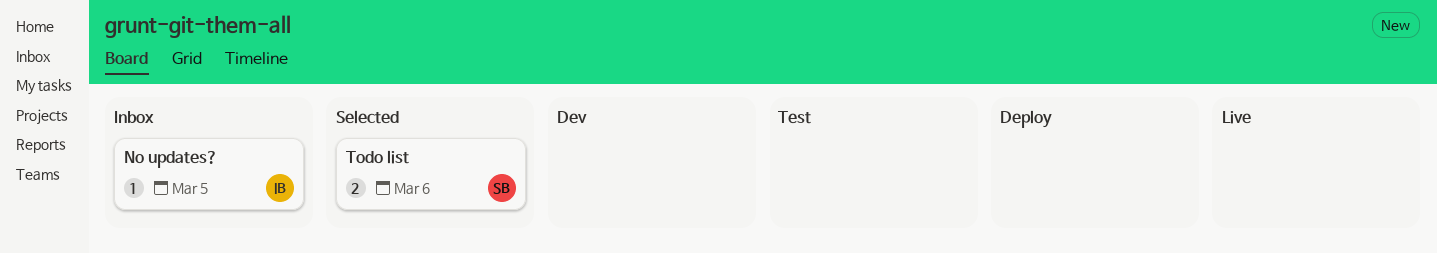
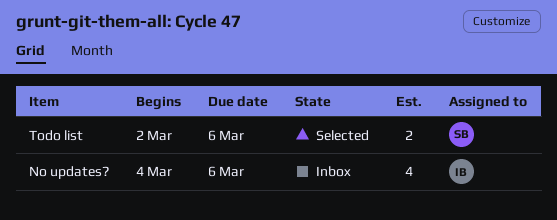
No updates?, estimate: 1 -> 4
No updates?, due: Mar 5 -> Mar 6

